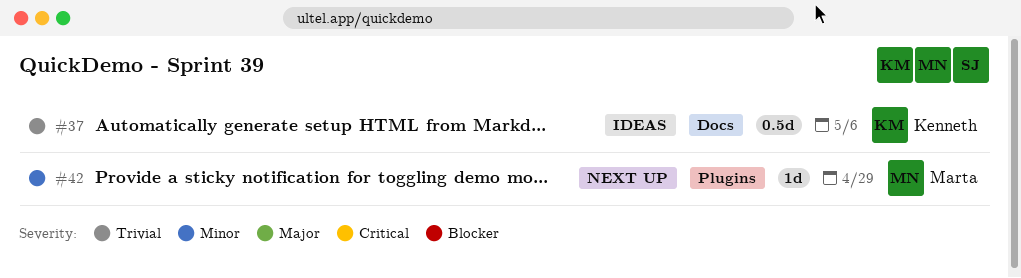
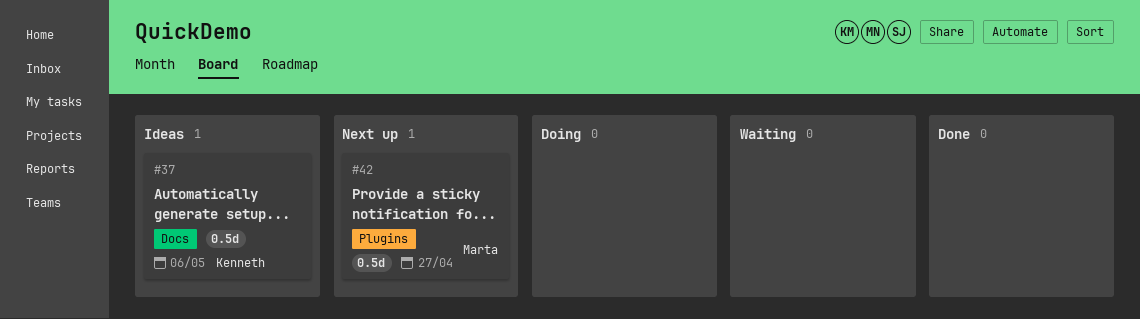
#42, estimate: 1d -> 0.5d
#42, due: Apr 29 -> Apr 27

